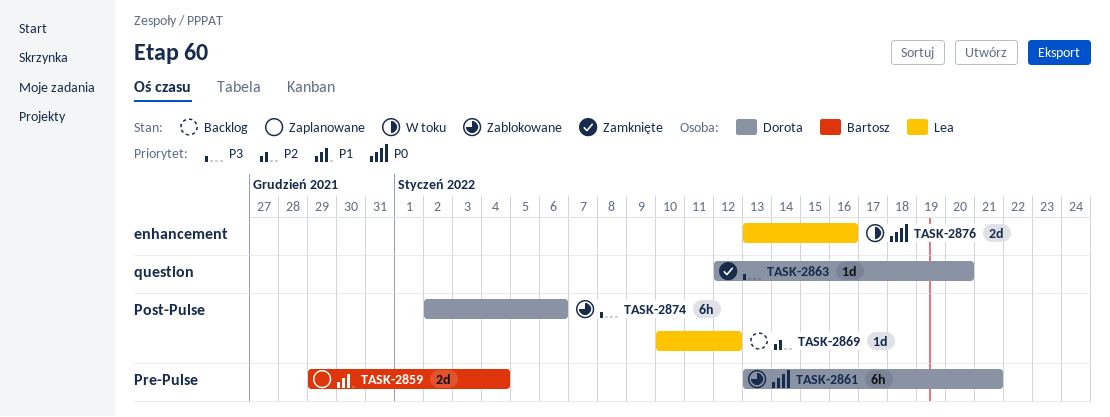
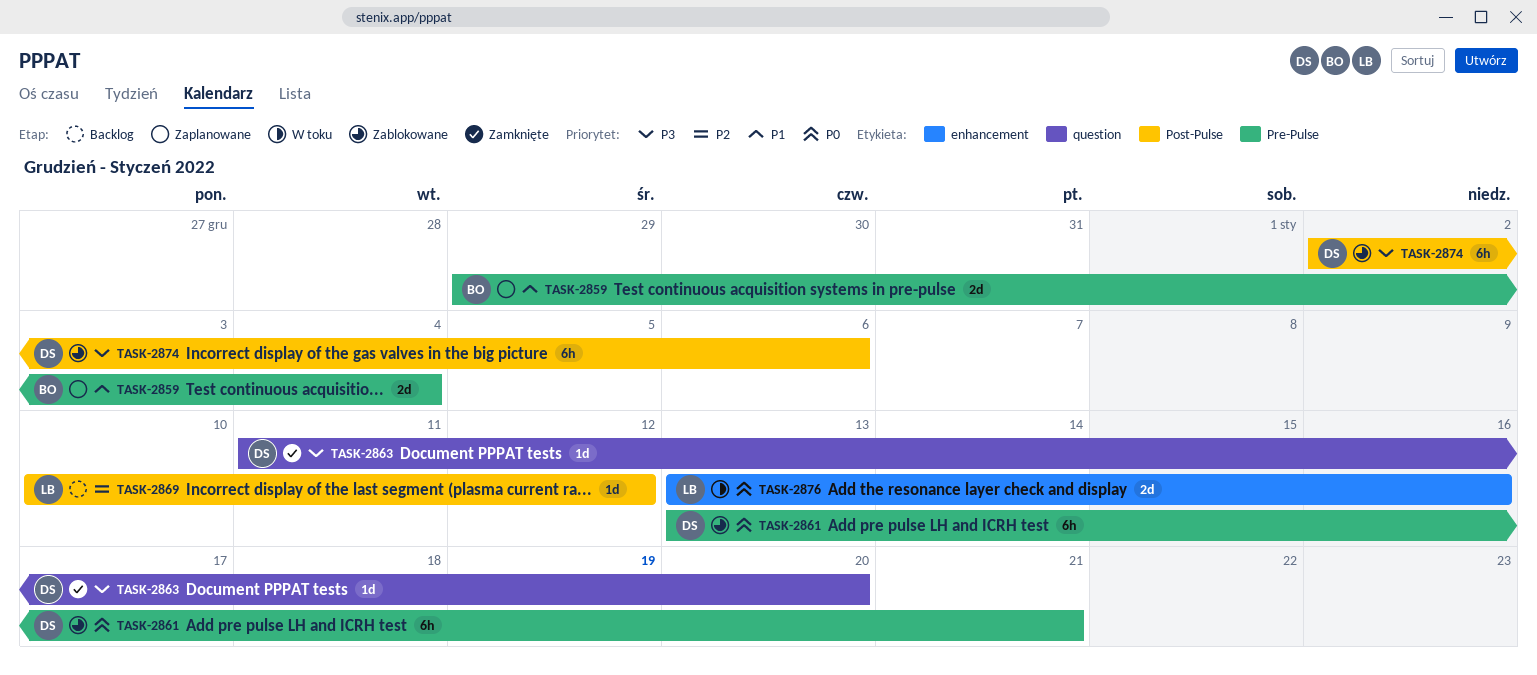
TASK-2863, start: Jan 12 -> Jan 11

